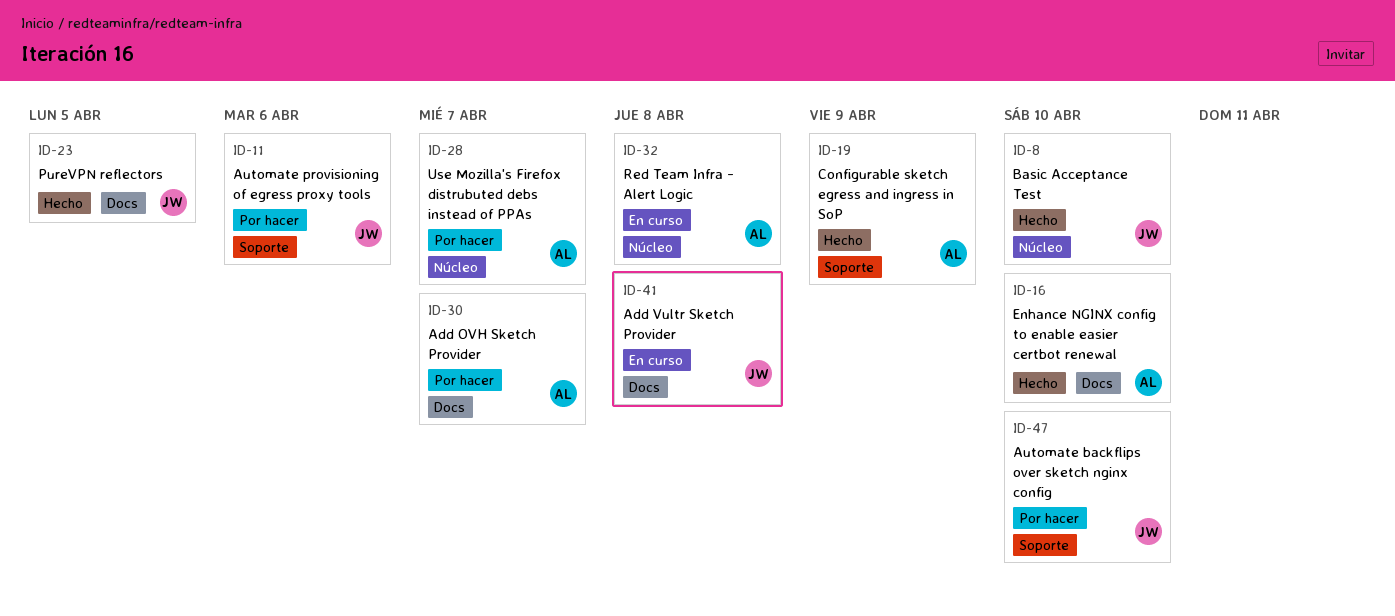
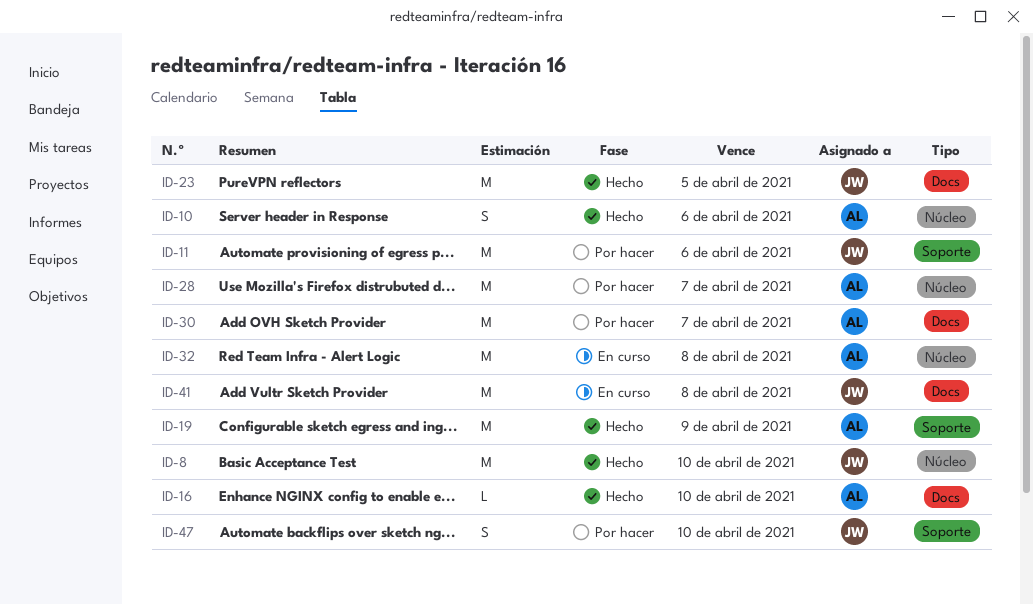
ID-10: none -> present

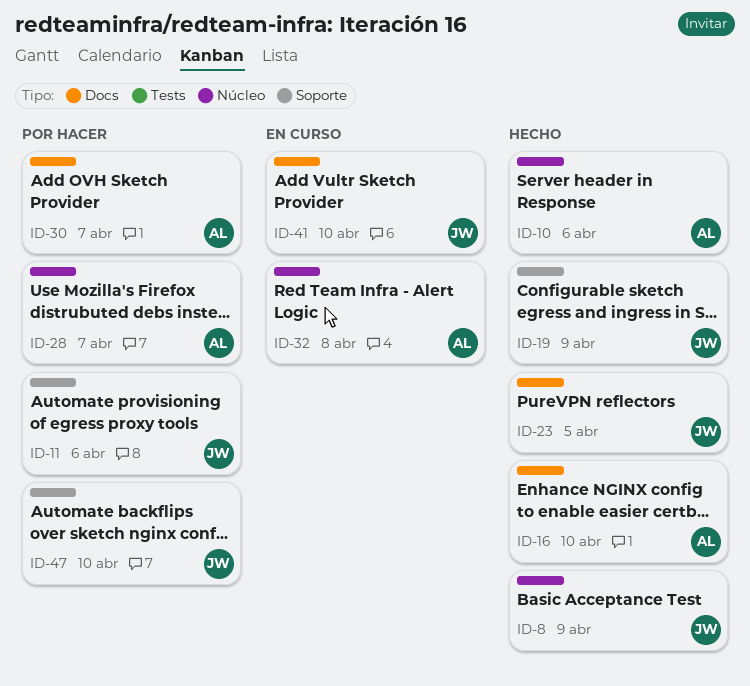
ID-8, due: Apr 10 -> Apr 9
ID-19, owner: AL -> JW
ID-41, due: Apr 8 -> Apr 10

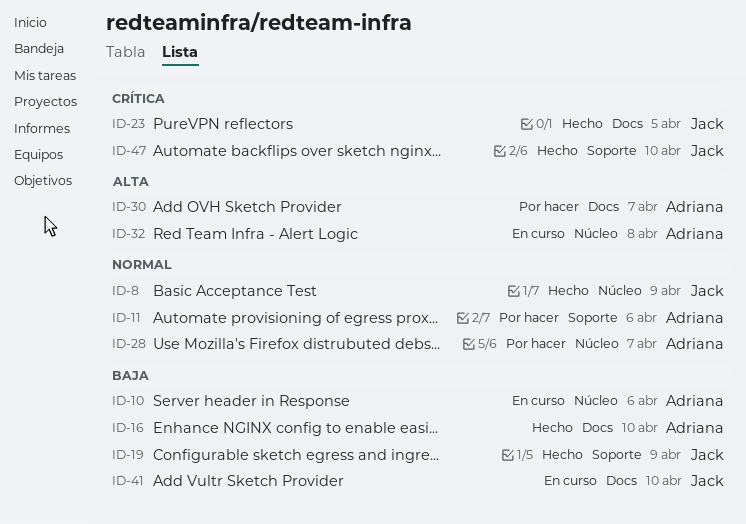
ID-10, status: Hecho -> En curso
ID-11, owner: Jack -> Adriana
ID-47, status: Por hacer -> Hecho

